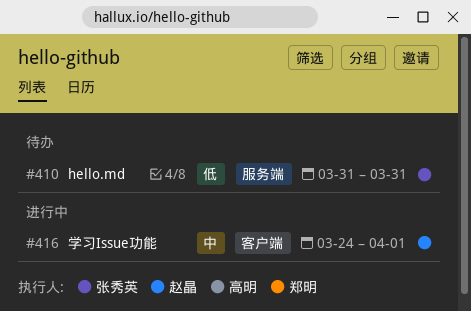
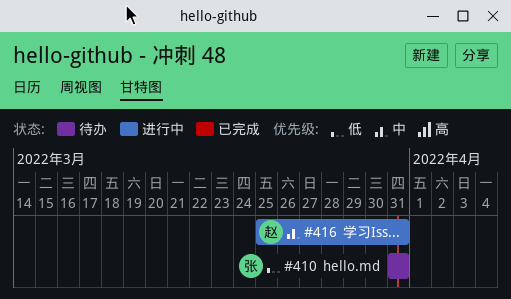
#416, start: Mar 24 -> Mar 25
#416, due: Apr 1 -> Mar 31

